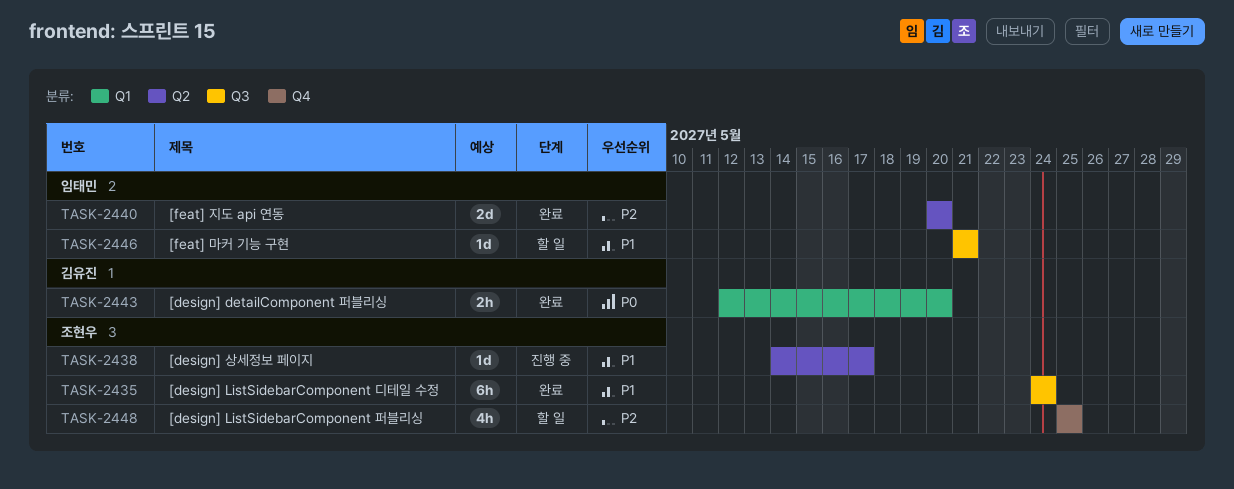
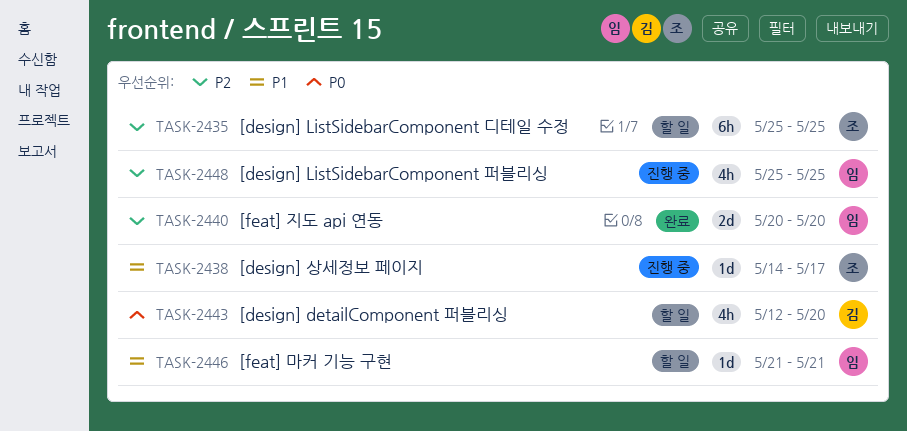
TASK-2435, status: 완료 -> 할 일
TASK-2435, priority: P1 -> P2
TASK-2435, start: May 24 -> May 25
TASK-2435, due: May 24 -> May 25
TASK-2443, status: 완료 -> 할 일
TASK-2443, estimate: 2h -> 4h
TASK-2448, status: 할 일 -> 진행 중
TASK-2448, owner: 조현우 -> 임태민

